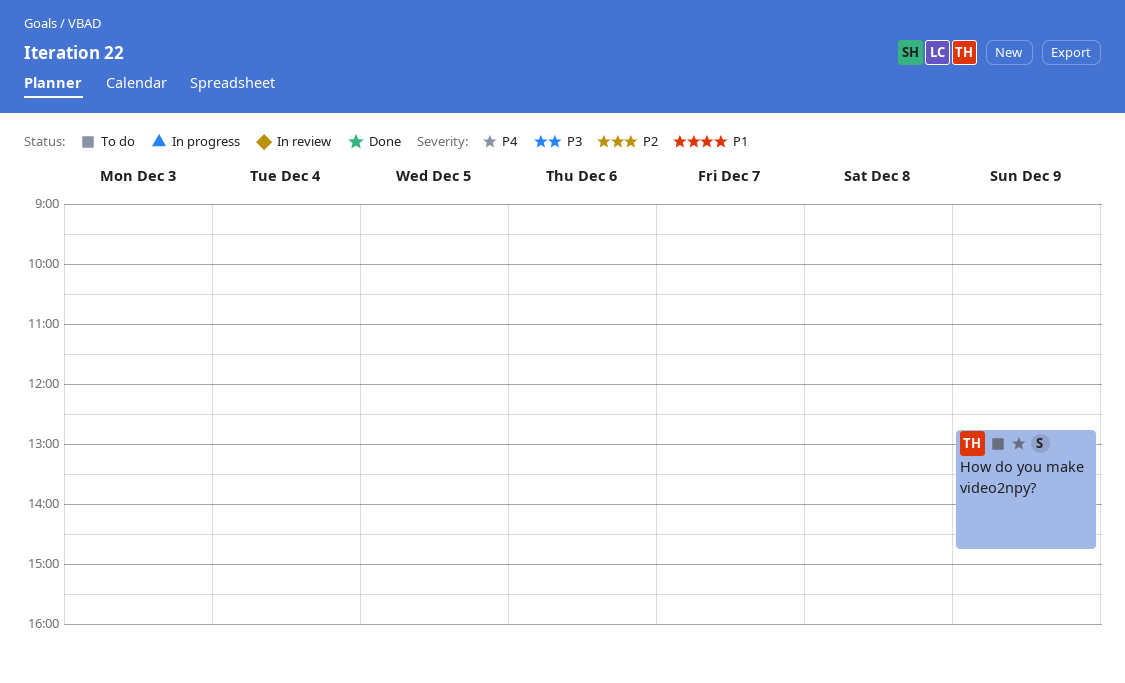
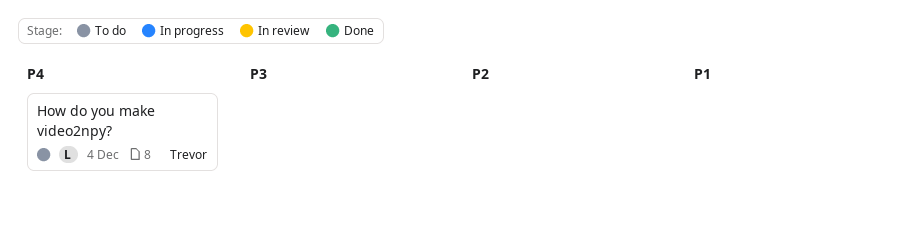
How do you make video2npy?, estimate: S -> L
How do you make video2npy?, day: Dec 9 -> Dec 4

